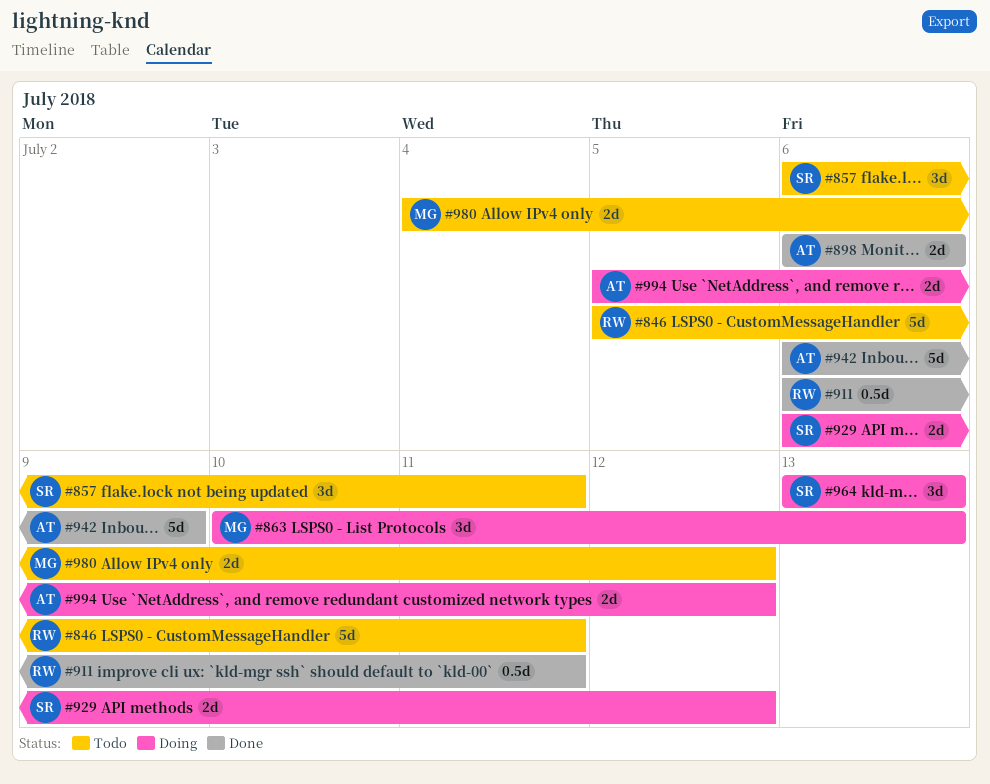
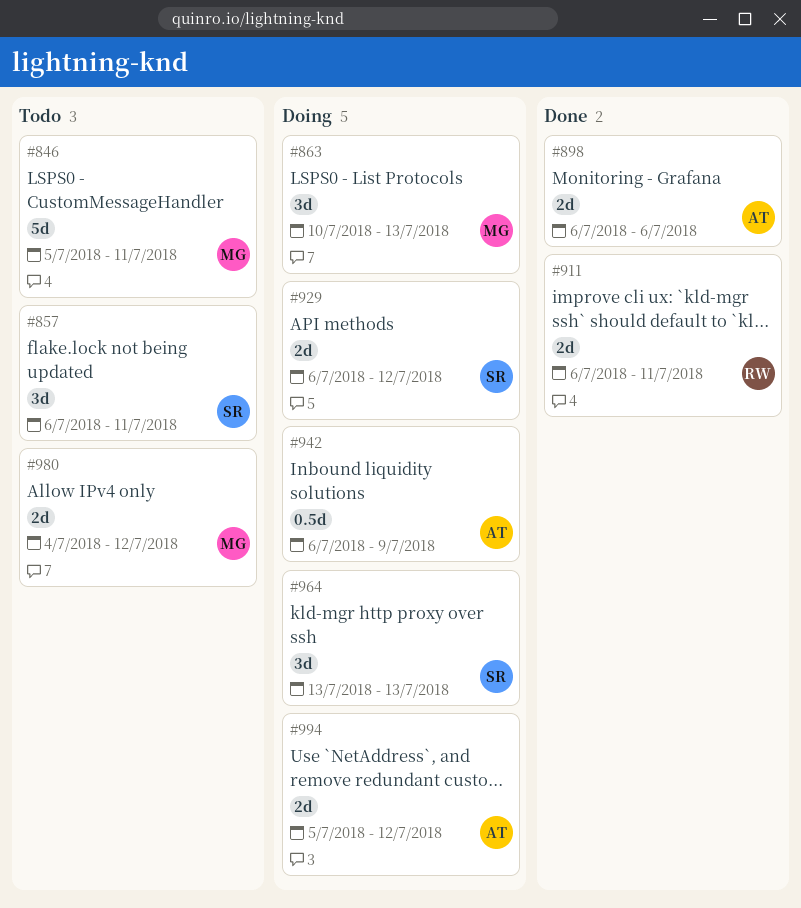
#846, owner: RW -> MG
#911, estimate: 0.5d -> 2d
#942, status: Done -> Doing
#942, estimate: 5d -> 0.5d

